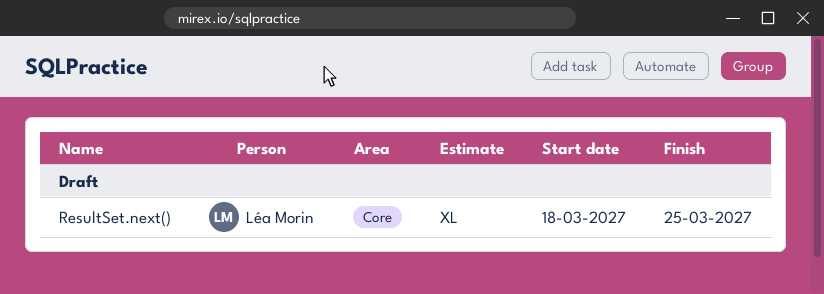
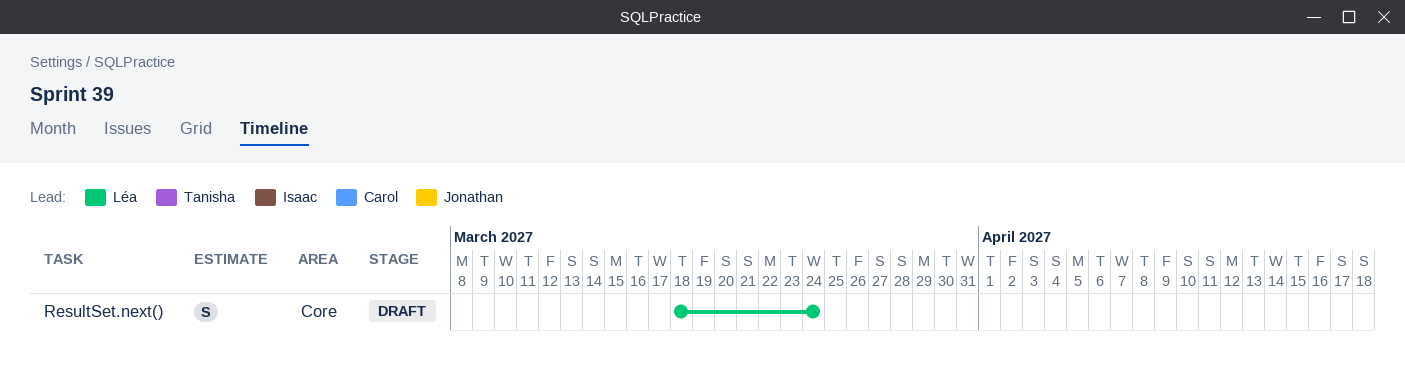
ResultSet.next(), estimate: XL -> S
ResultSet.next(), due: Mar 25 -> Mar 24

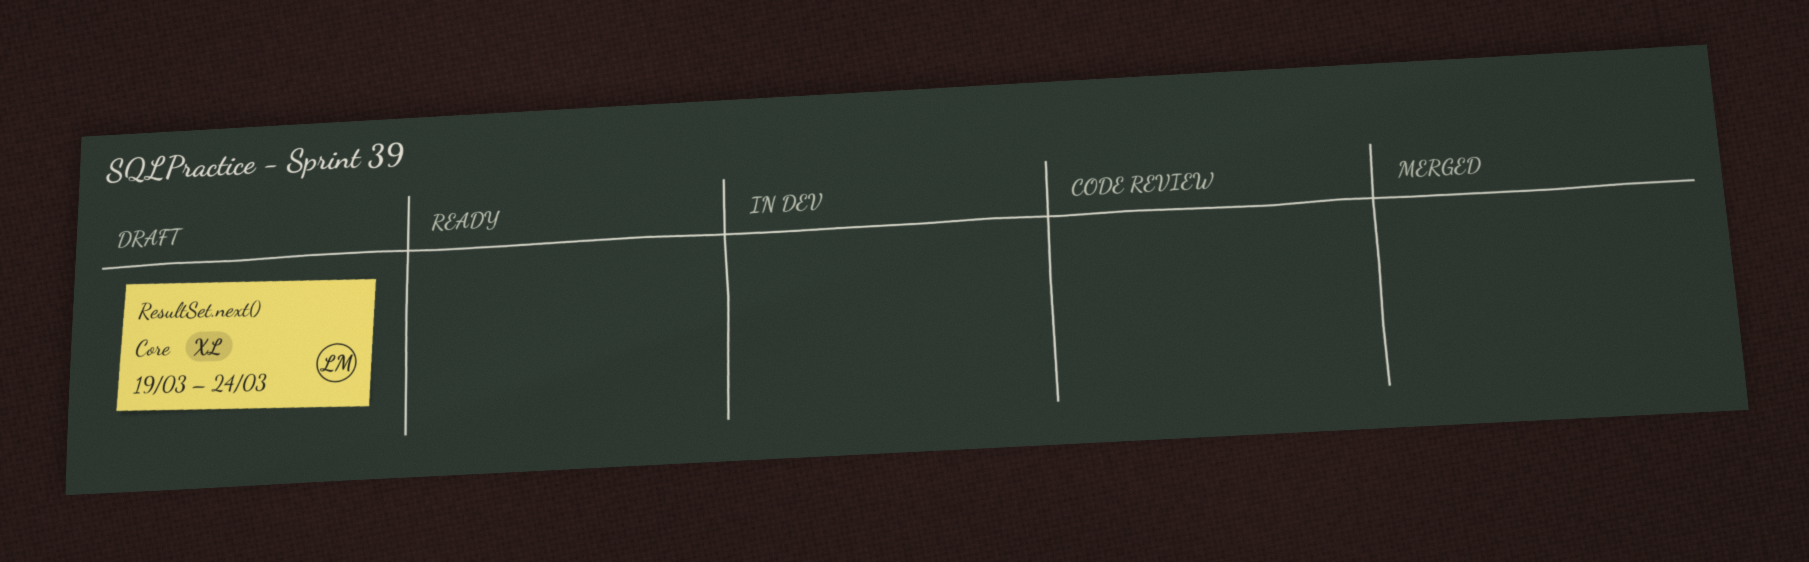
ResultSet.next(), estimate: S -> XL
ResultSet.next(), start: Mar 18 -> Mar 19

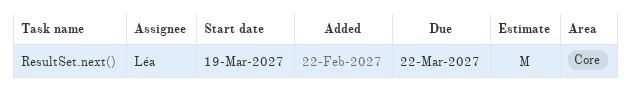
ResultSet.next(), estimate: XL -> M
ResultSet.next(), due: Mar 24 -> Mar 22

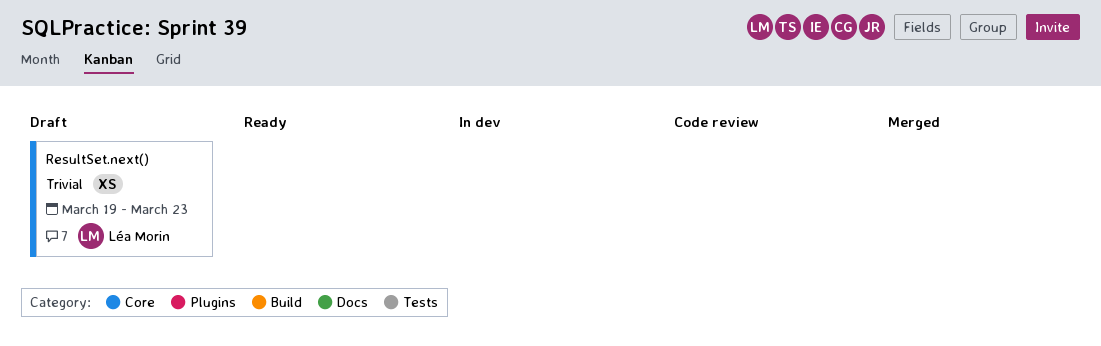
ResultSet.next(), estimate: M -> XS
ResultSet.next(), due: Mar 22 -> Mar 23

